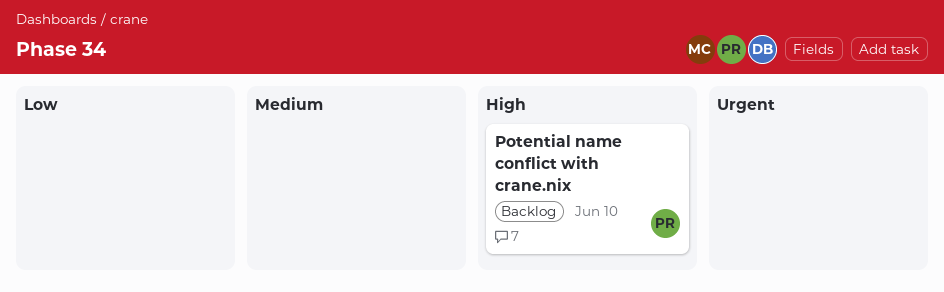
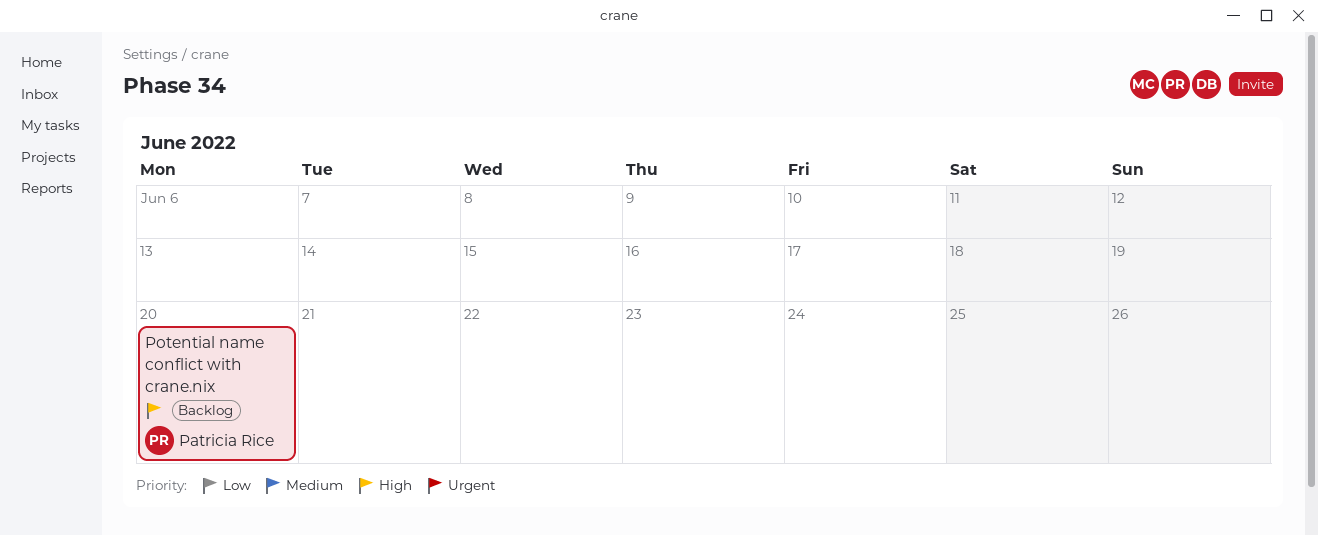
Potential name conflict with crane.nix, due: Jun 10 -> Jun 20

